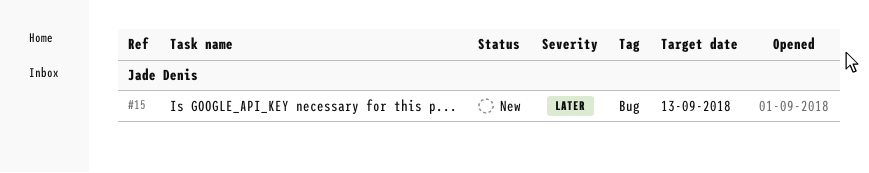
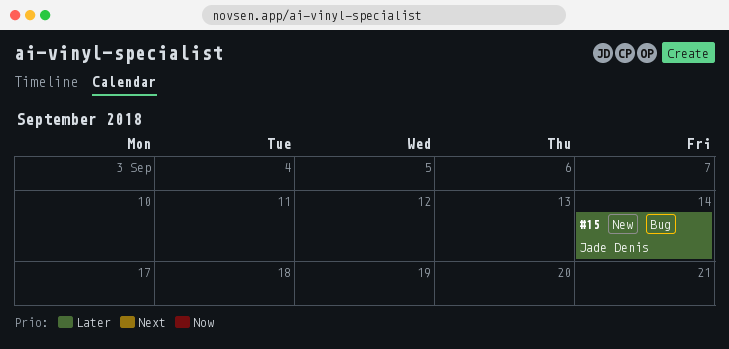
#15, due: Sep 13 -> Sep 14

